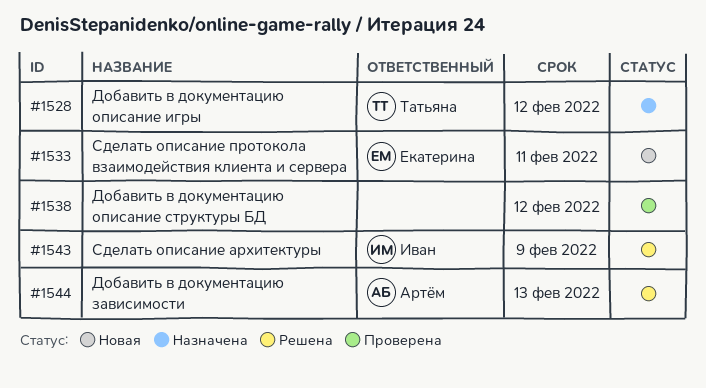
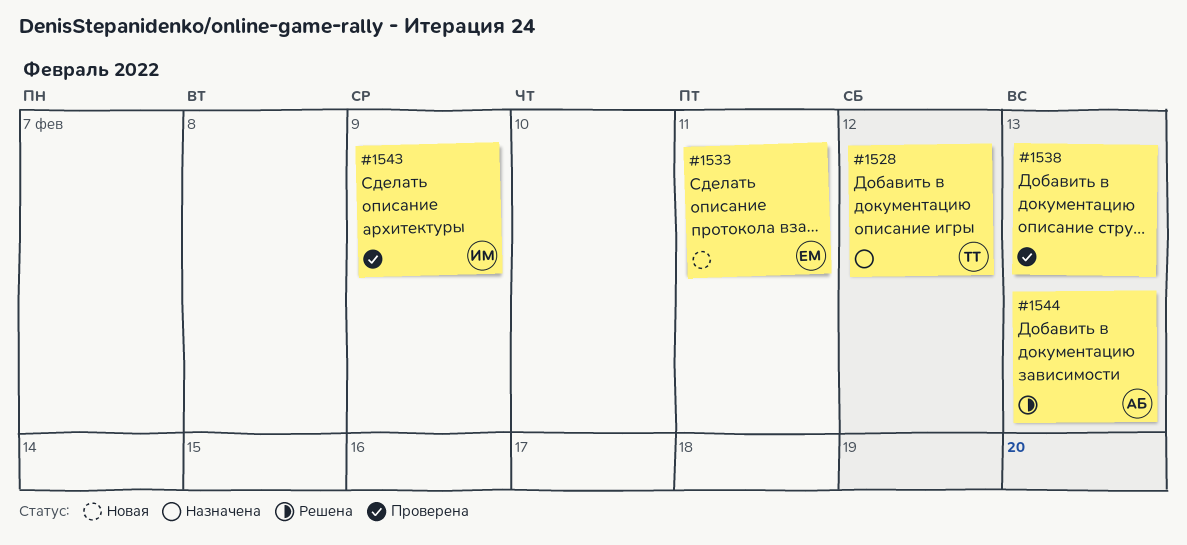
#1538, due: Feb 12 -> Feb 13
#1543, status: Решена -> Проверена

